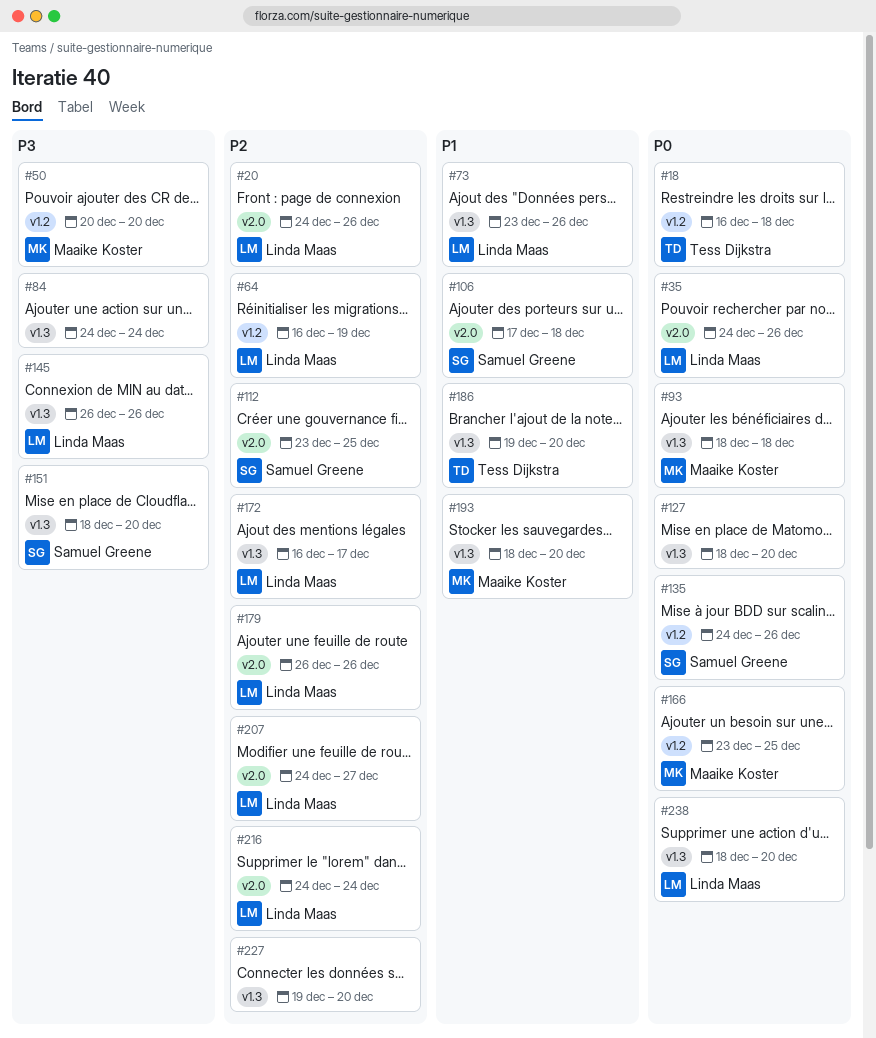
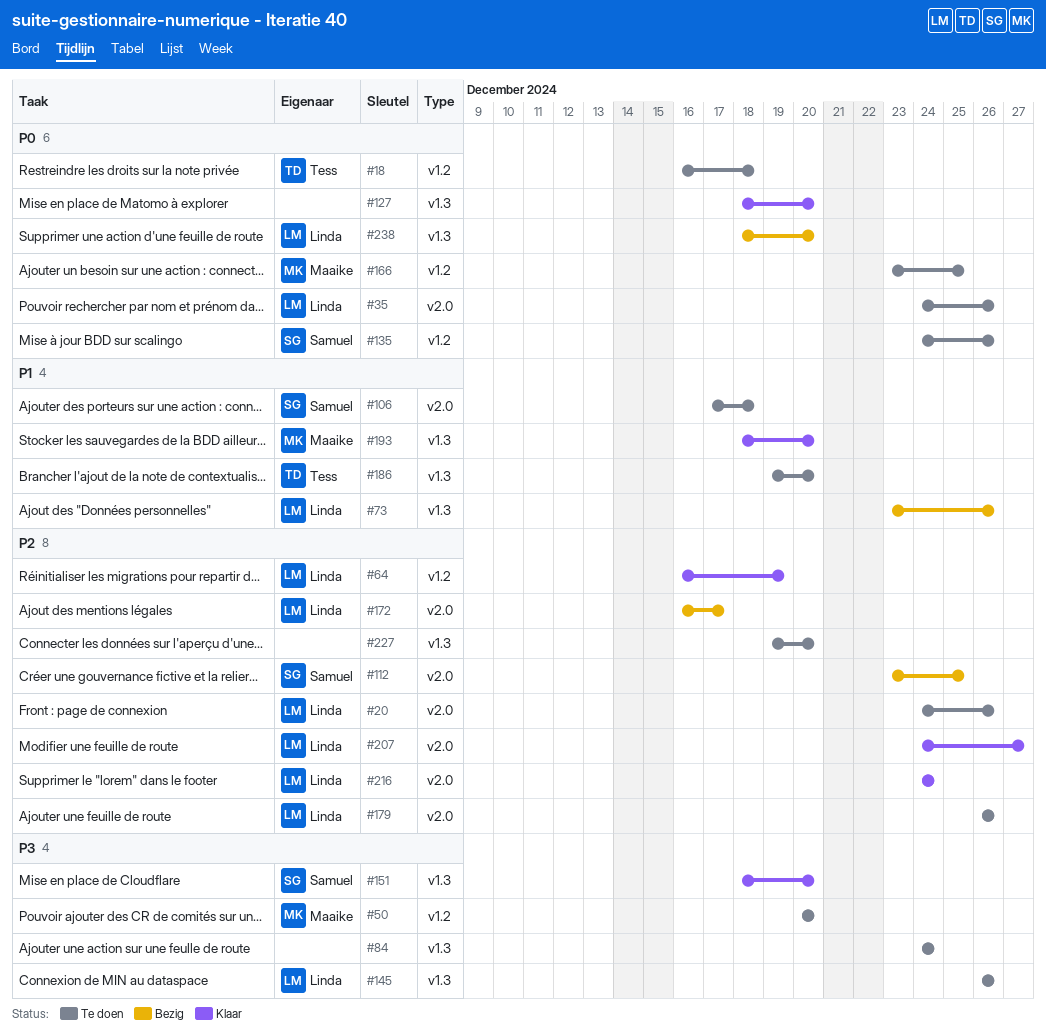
#93: present -> none
#172, label: v1.3 -> v2.0

